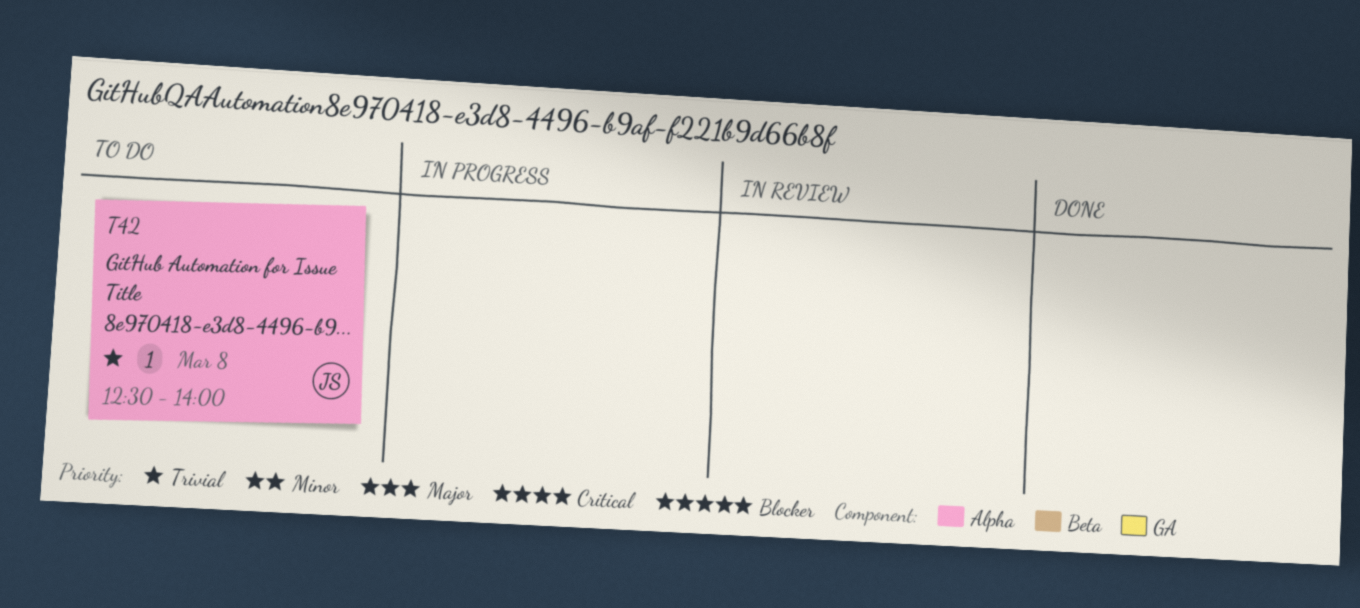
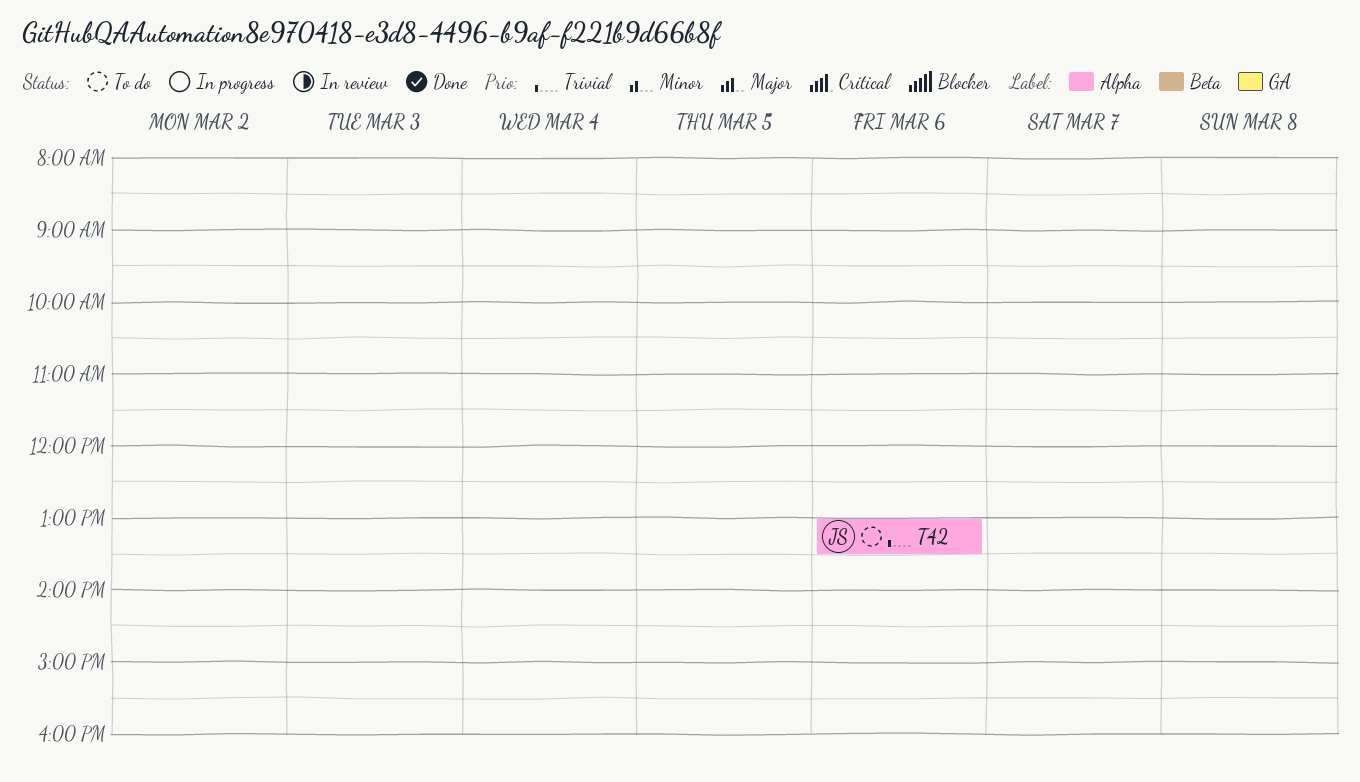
T42, day: Mar 8 -> Mar 6
T42, begins: 12:30 -> 13:00
T42, ends: 14:00 -> 13:30

